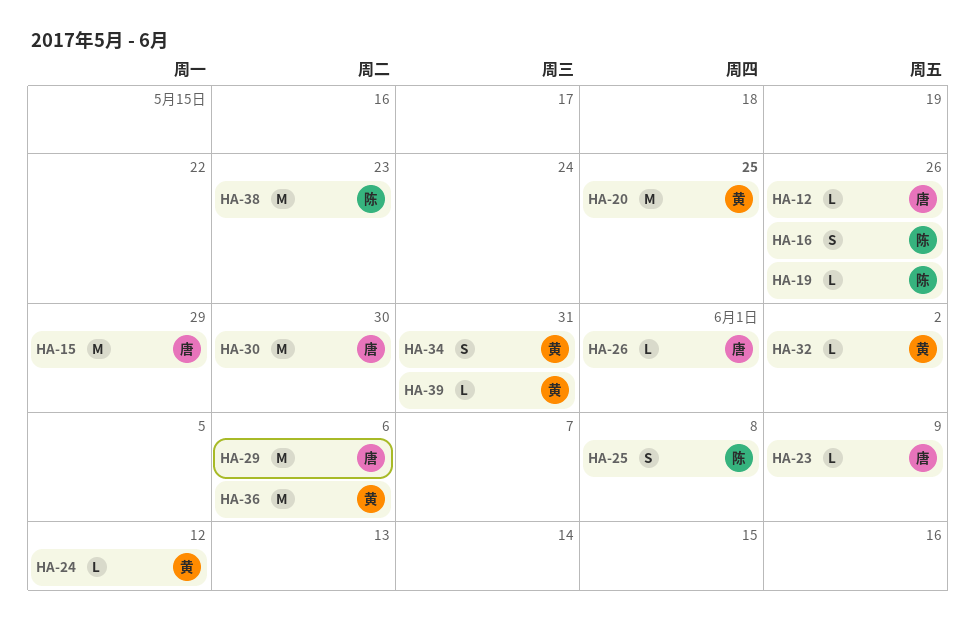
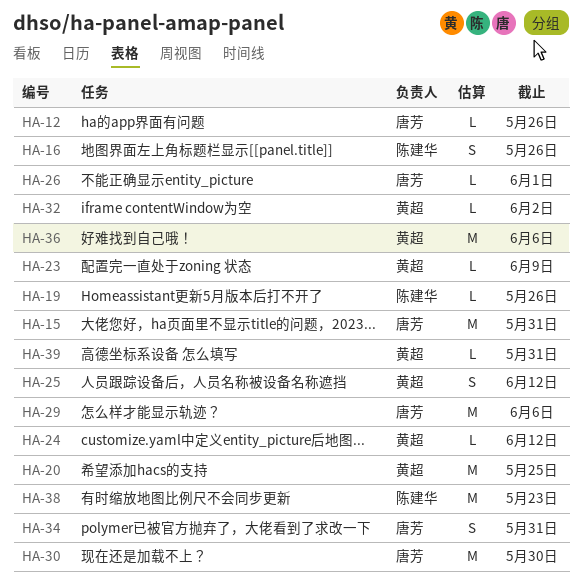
HA-15, due: May 29 -> May 31
HA-23, owner: 唐芳 -> 黄超
HA-25, owner: 陈建华 -> 黄超
HA-25, due: Jun 8 -> Jun 12
HA-34, owner: 黄超 -> 唐芳

